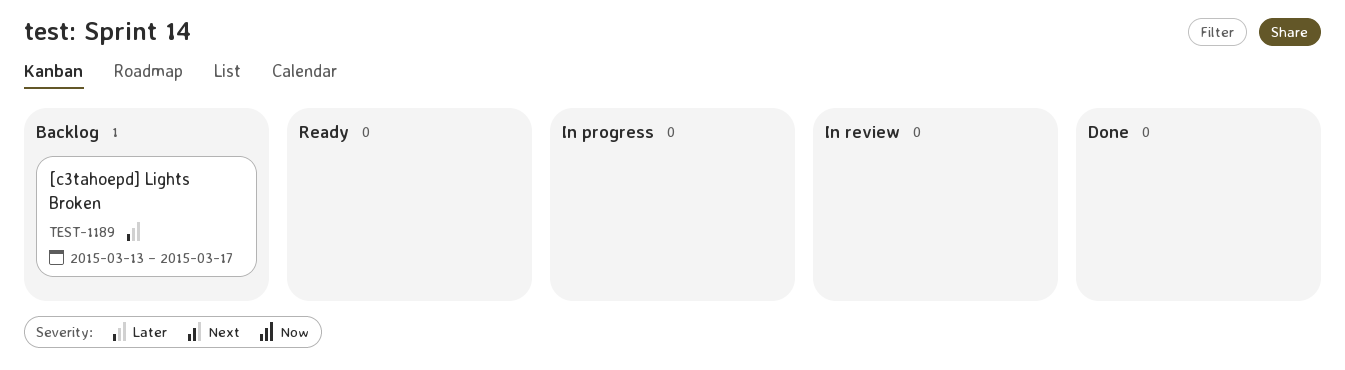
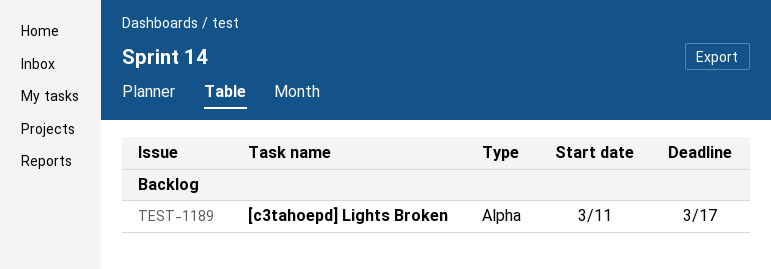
TEST-1189, start: Mar 13 -> Mar 11

